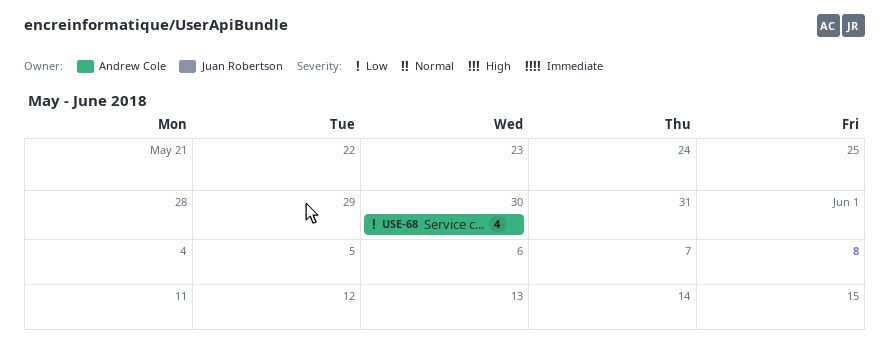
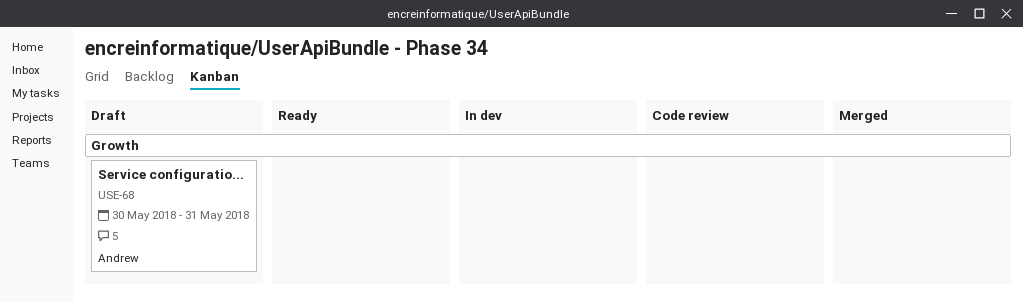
USE-68, due: May 30 -> May 31

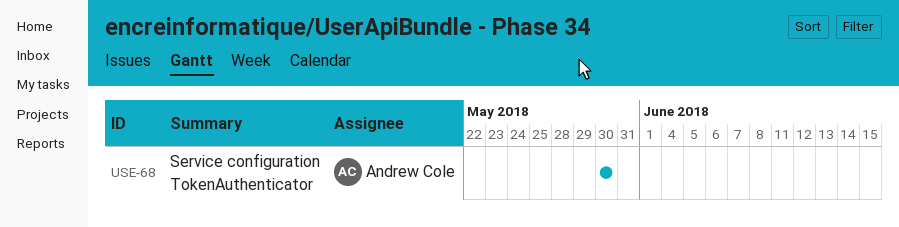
USE-68, due: May 31 -> May 30

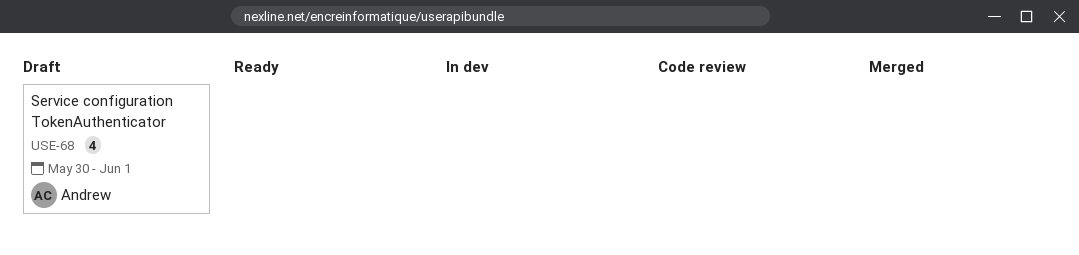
USE-68, due: May 30 -> Jun 1

